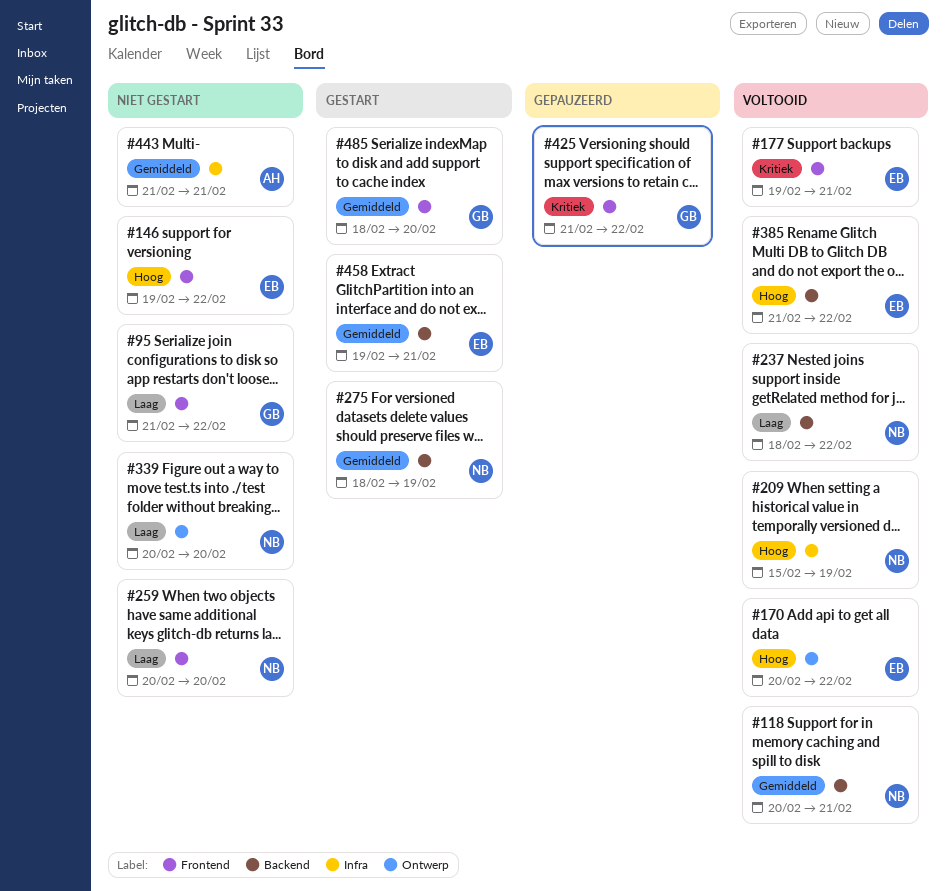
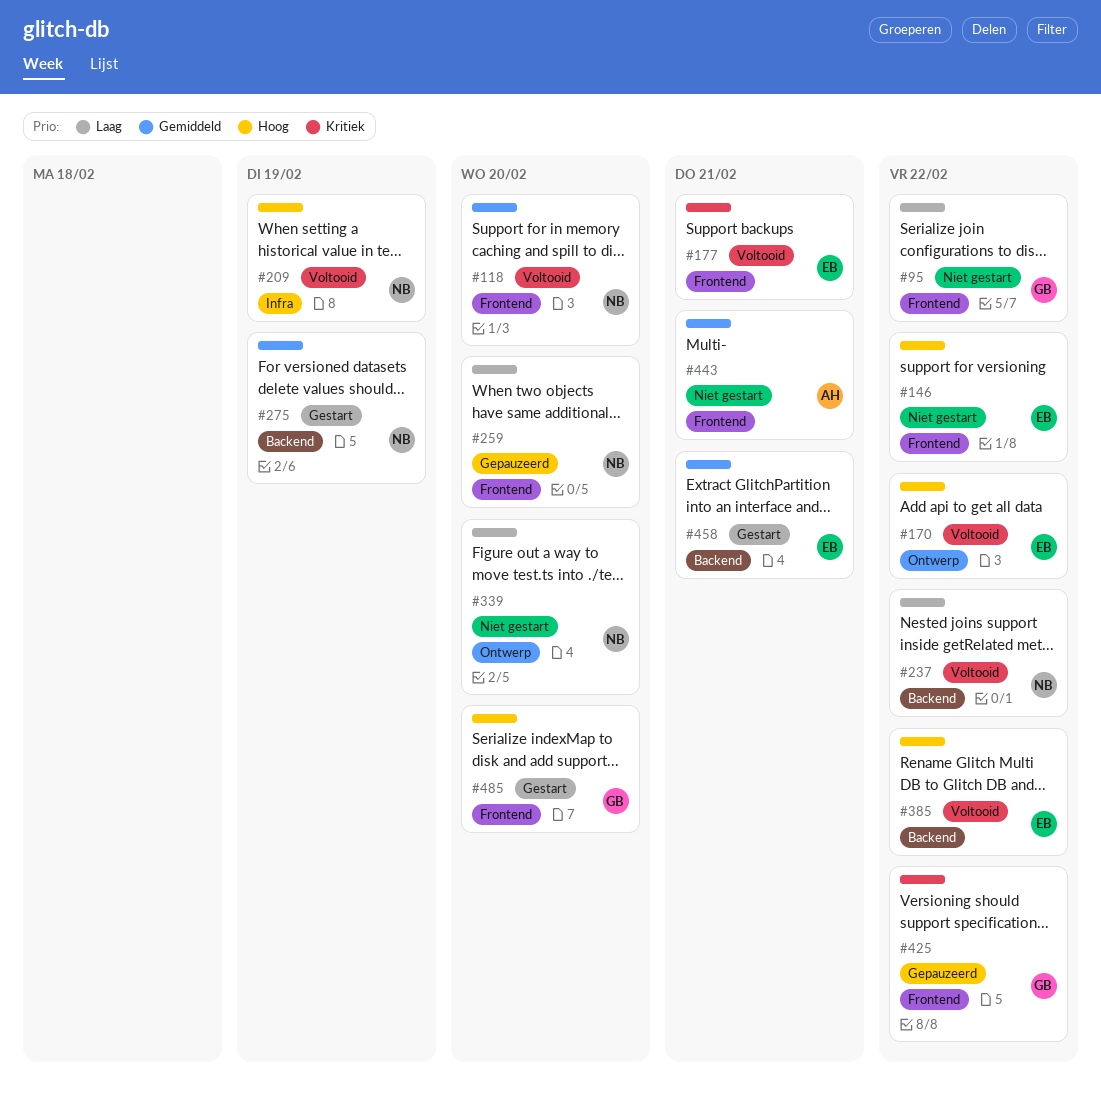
#118, label: Backend -> Frontend
#118, due: Feb 21 -> Feb 20
#259, status: Niet gestart -> Gepauzeerd
#443, label: Infra -> Frontend
#485, priority: Gemiddeld -> Hoog

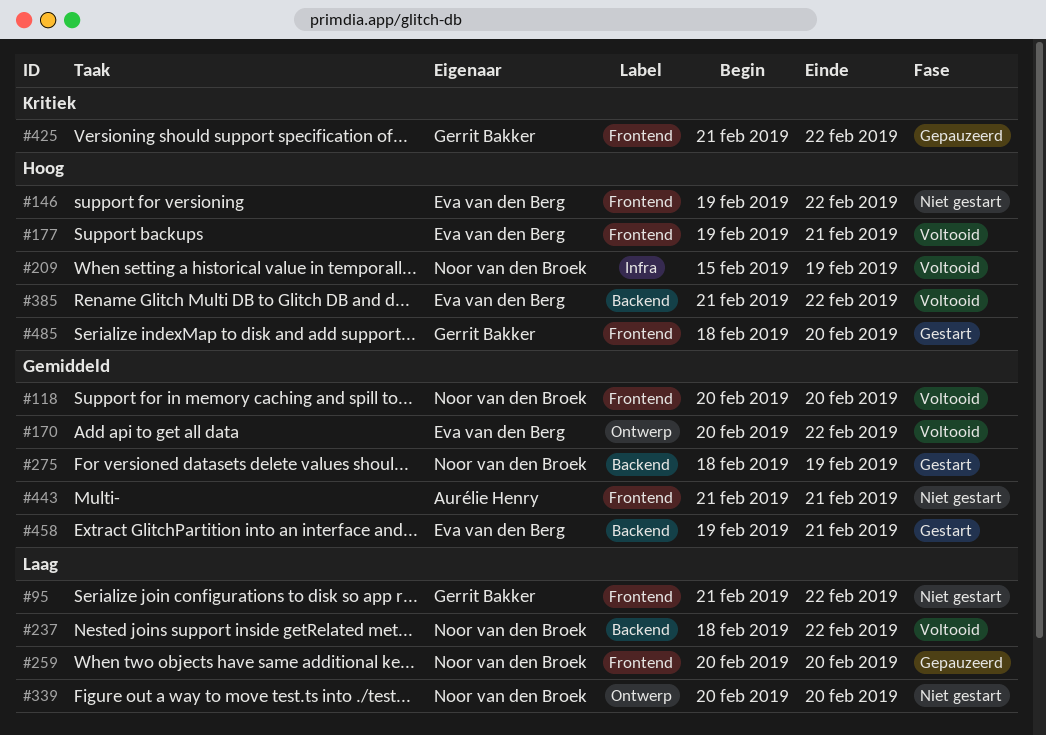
#170, priority: Hoog -> Gemiddeld
#177, priority: Kritiek -> Hoog

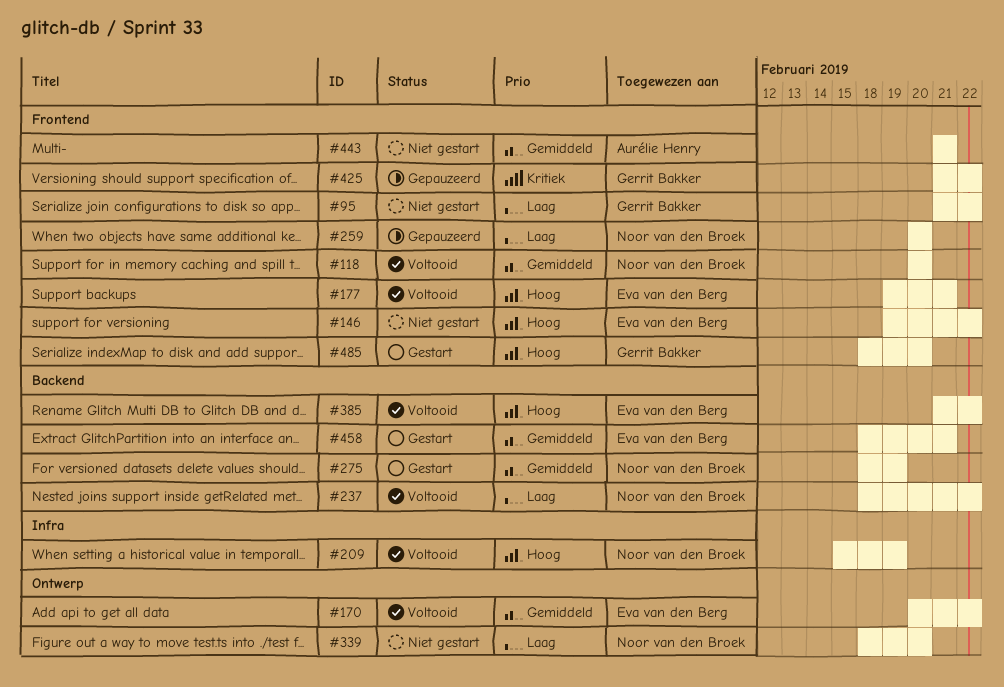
#339, start: Feb 20 -> Feb 18
#458, start: Feb 19 -> Feb 18

